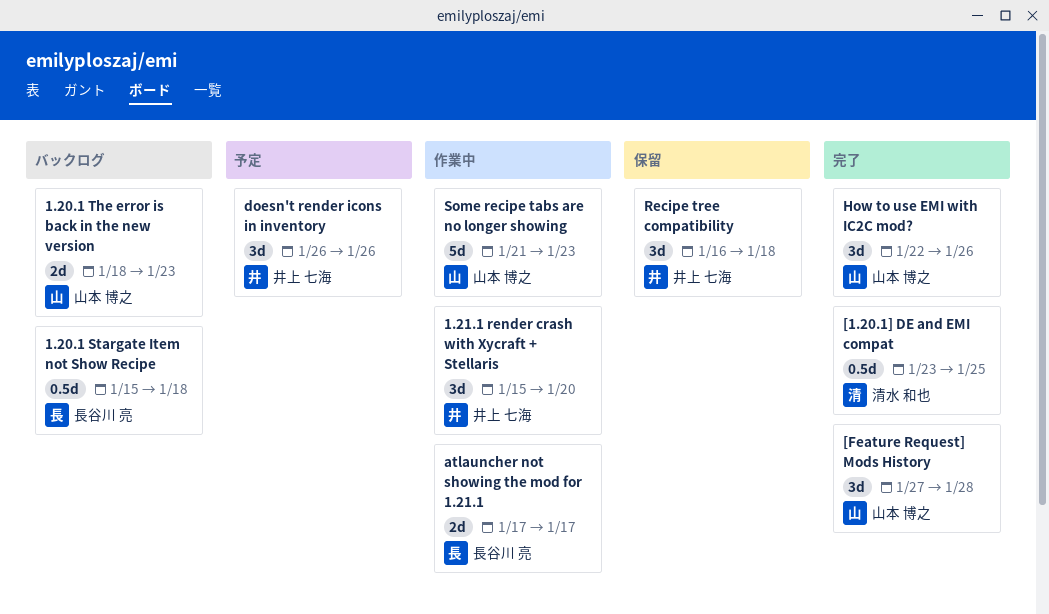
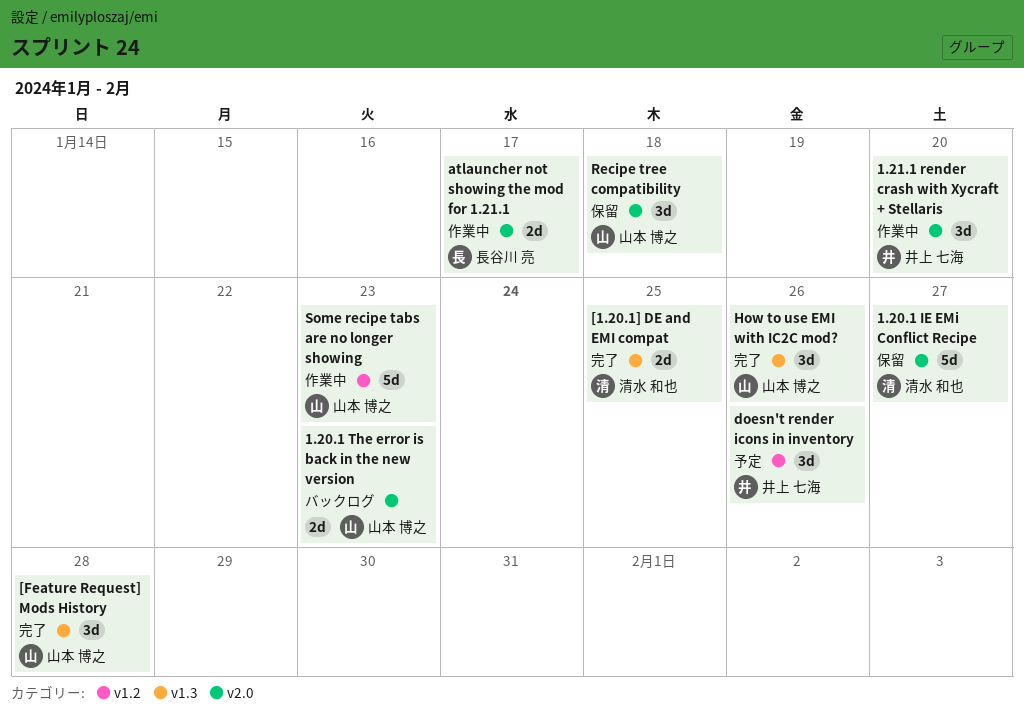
1.20.1 IE EMi Conflict Recipe: none -> present
1.20.1 Stargate Item not Show Recipe: present -> none
[1.20.1] DE and EMI compat, estimate: 0.5d -> 2d
Recipe tree compatibility, owner: 井上 七海 -> 山本 博之

